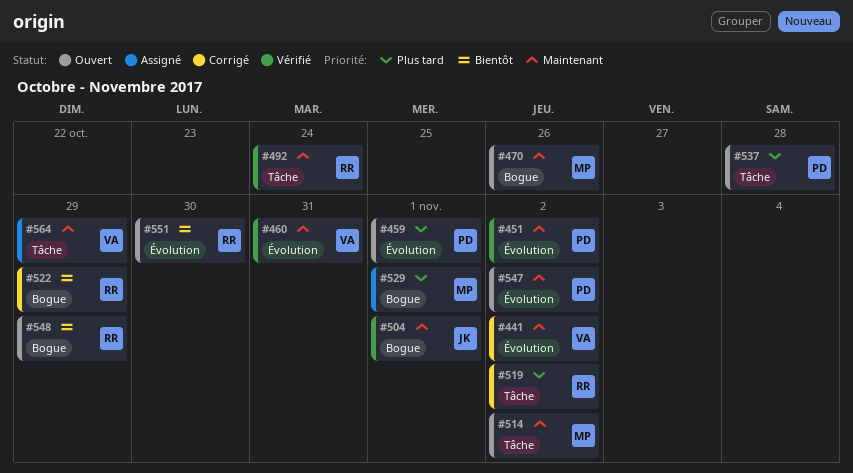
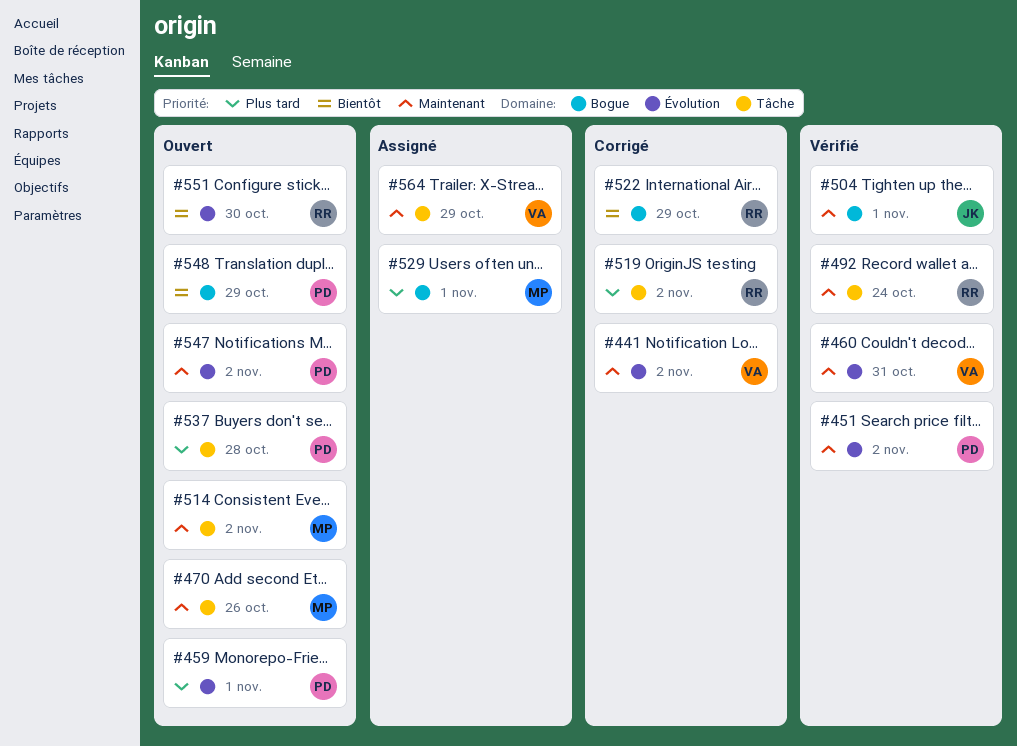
#470, label: Bogue -> Tâche
#548, owner: RR -> PD

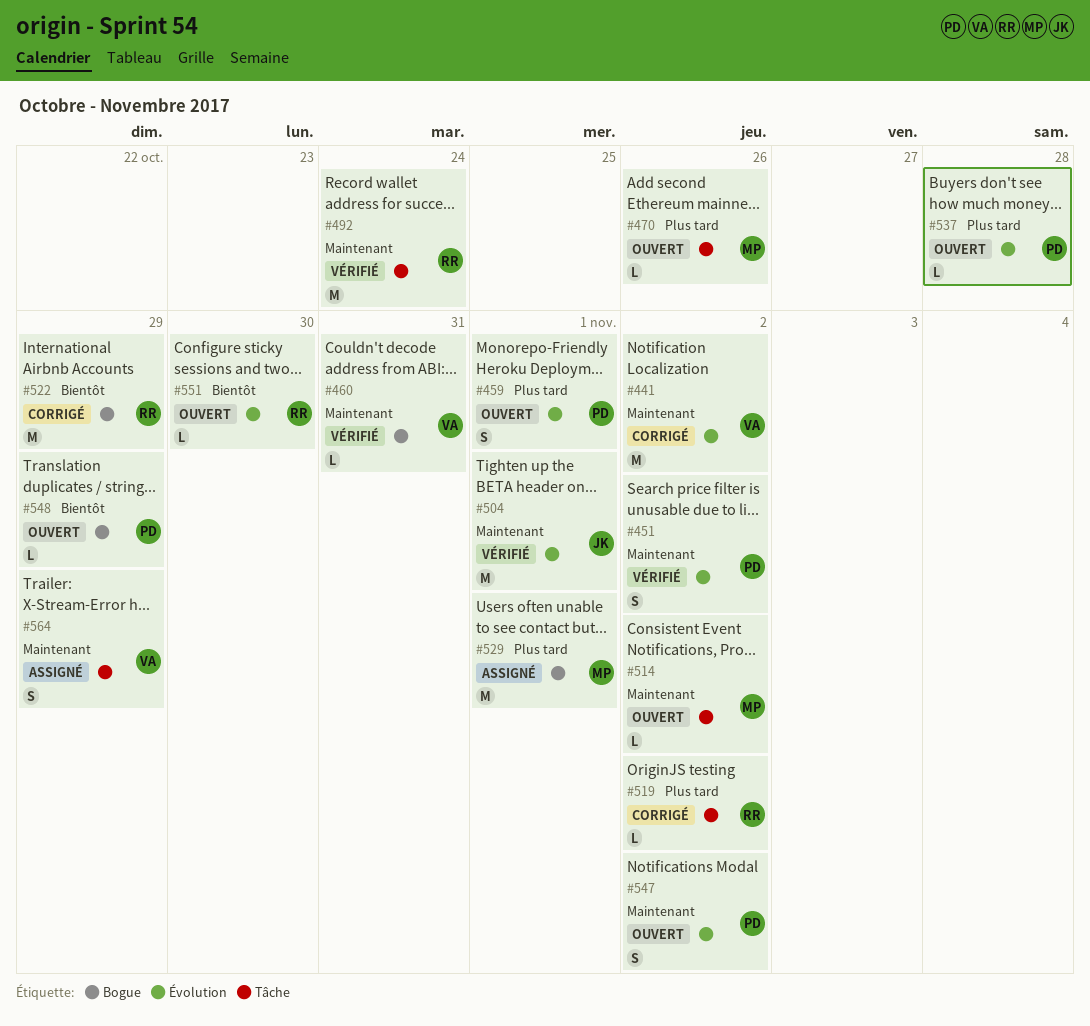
#460, label: Évolution -> Bogue
#470, priority: Maintenant -> Plus tard
#504, label: Bogue -> Évolution
#537, label: Tâche -> Évolution

